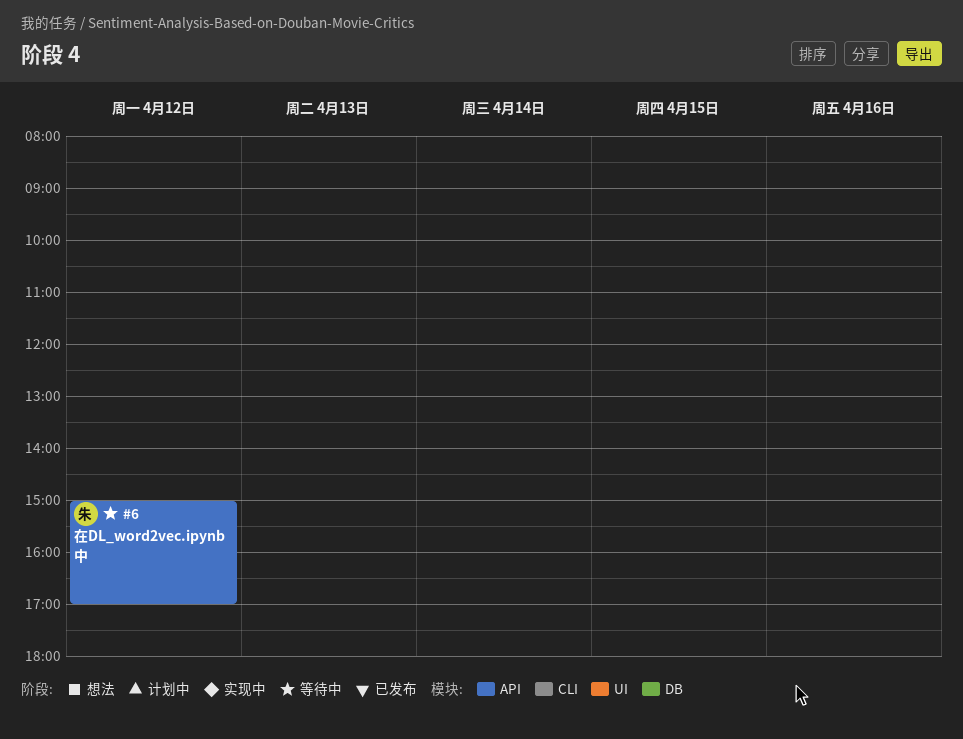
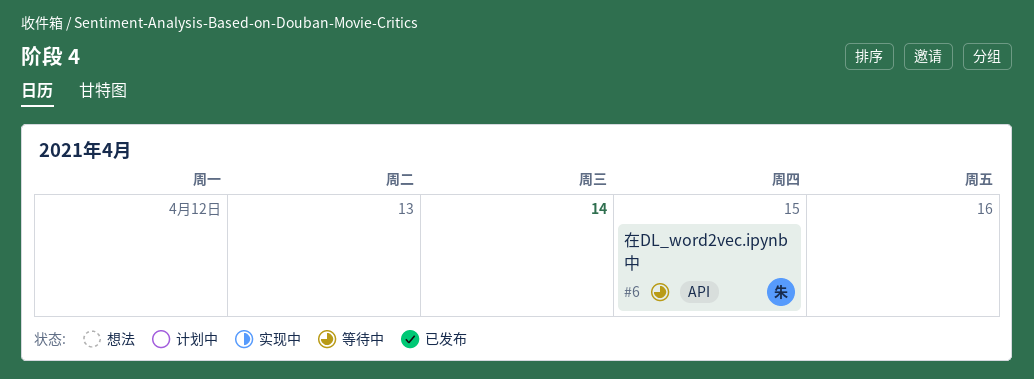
#6, day: Apr 12 -> Apr 15

